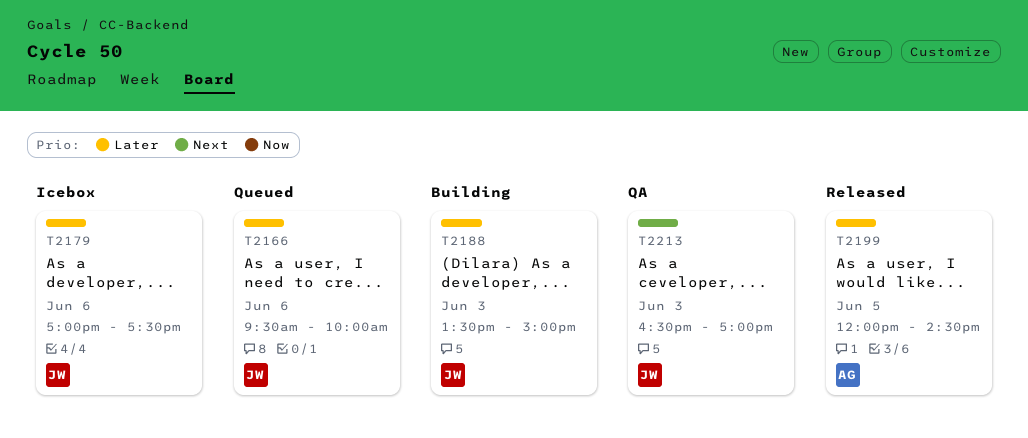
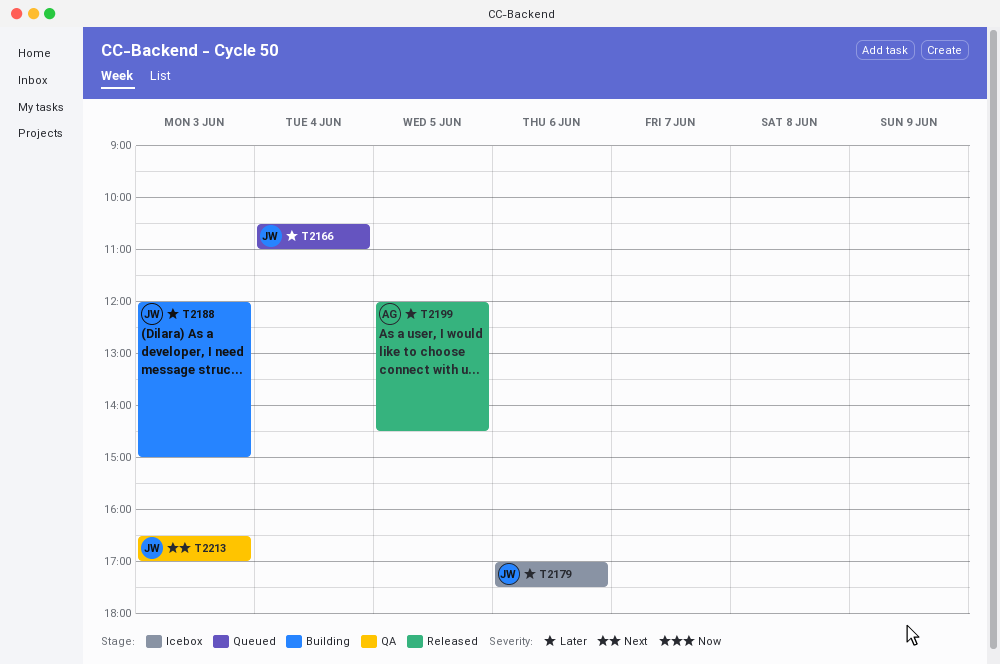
T2166, day: Jun 6 -> Jun 4
T2166, begins: 09:30 -> 10:30
T2166, ends: 10:00 -> 11:00
T2188, begins: 13:30 -> 12:00

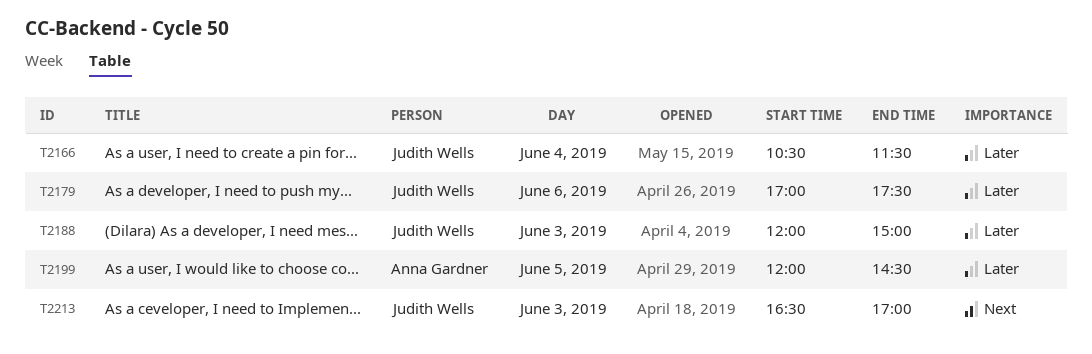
T2166, ends: 11:00 -> 11:30

